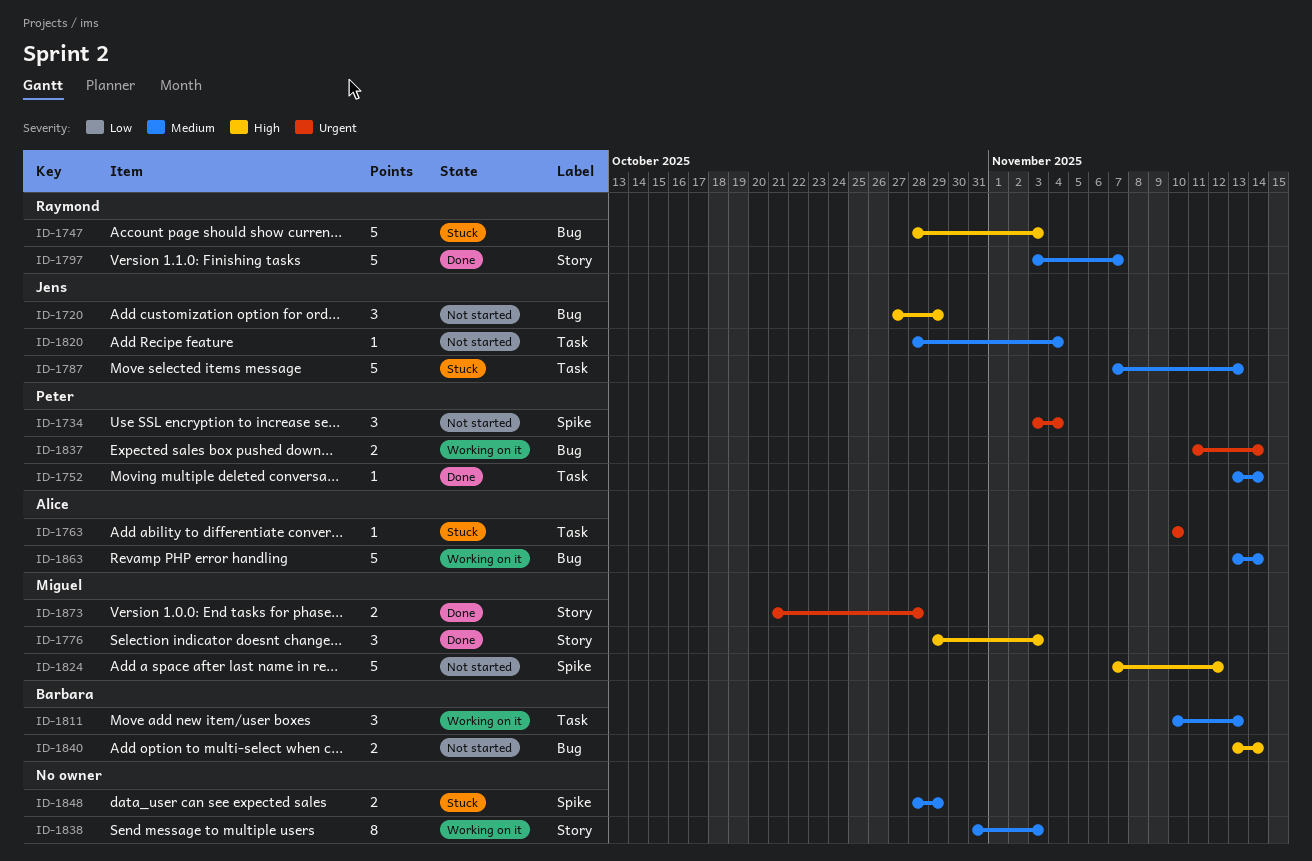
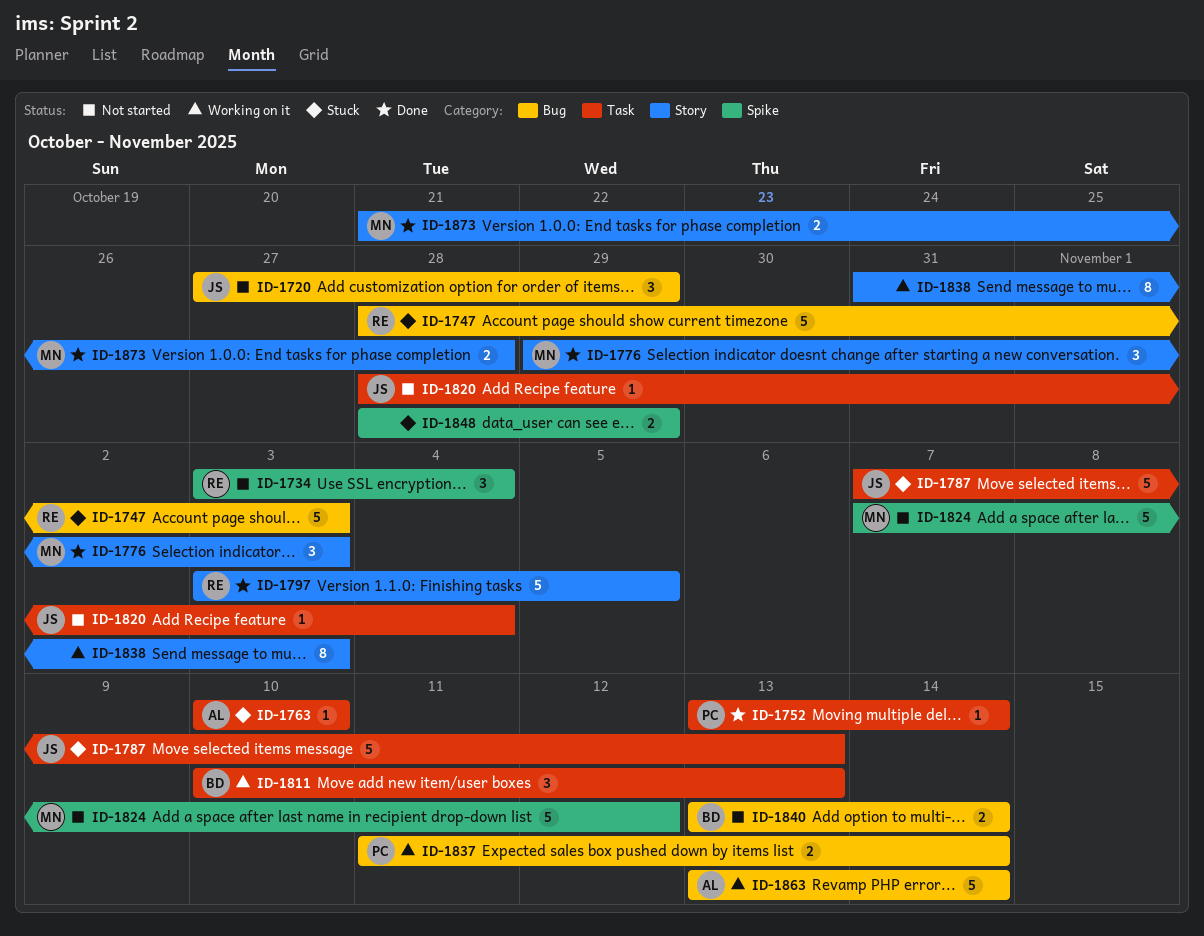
ID-1734, owner: Peter -> Raymond
ID-1797, due: Nov 7 -> Nov 5

